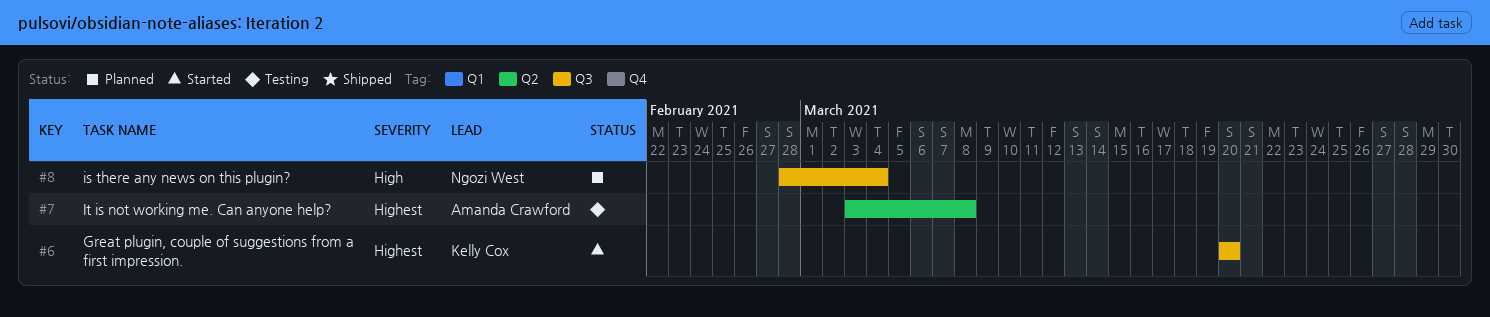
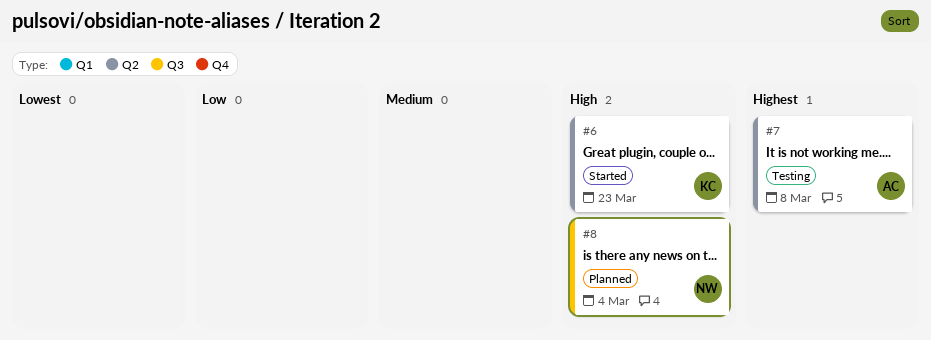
#6, priority: Highest -> High
#6, label: Q3 -> Q2
#6, due: Mar 20 -> Mar 23

